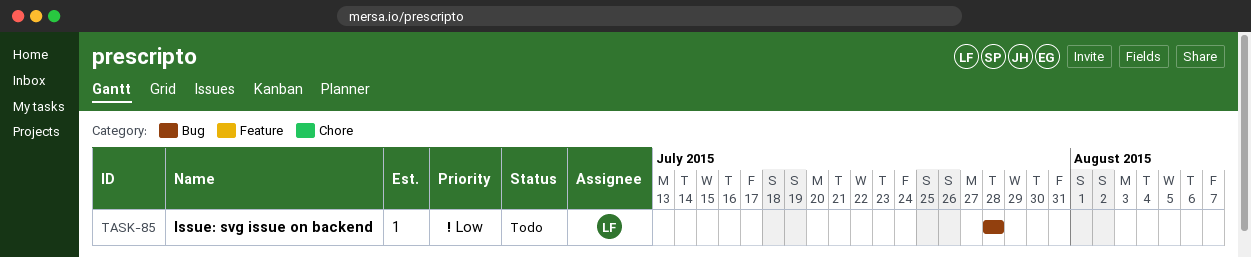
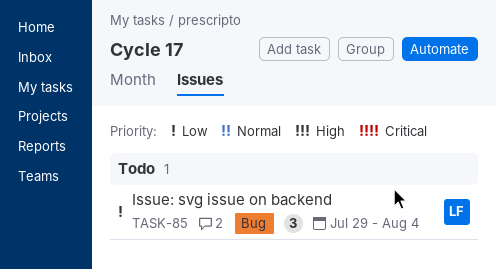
TASK-85, estimate: 1 -> 3
TASK-85, start: Jul 28 -> Jul 29
TASK-85, due: Jul 28 -> Aug 4

